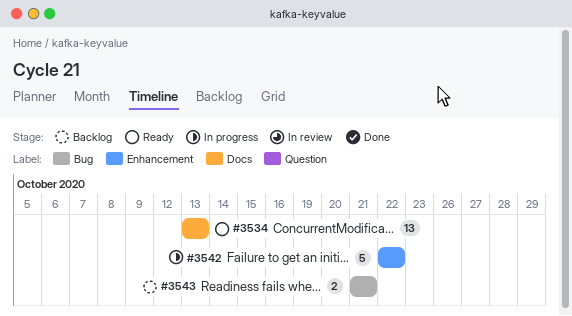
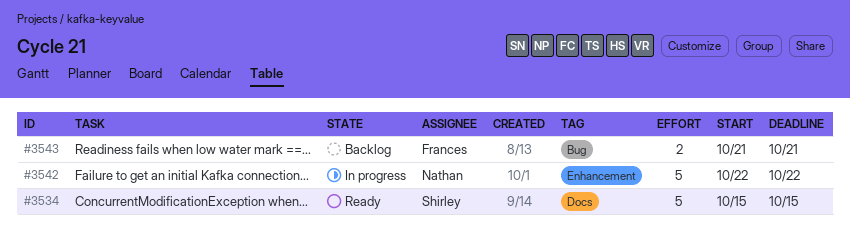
#3534, estimate: 13 -> 5
#3534, start: Oct 13 -> Oct 15
#3534, due: Oct 13 -> Oct 15

